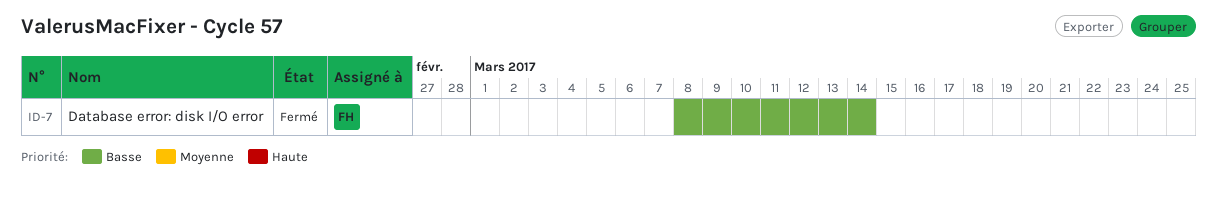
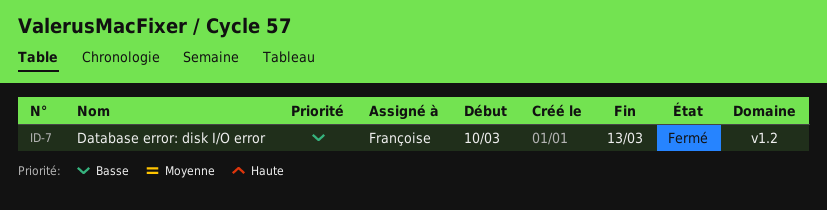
ID-7, start: Mar 8 -> Mar 10
ID-7, due: Mar 14 -> Mar 13

